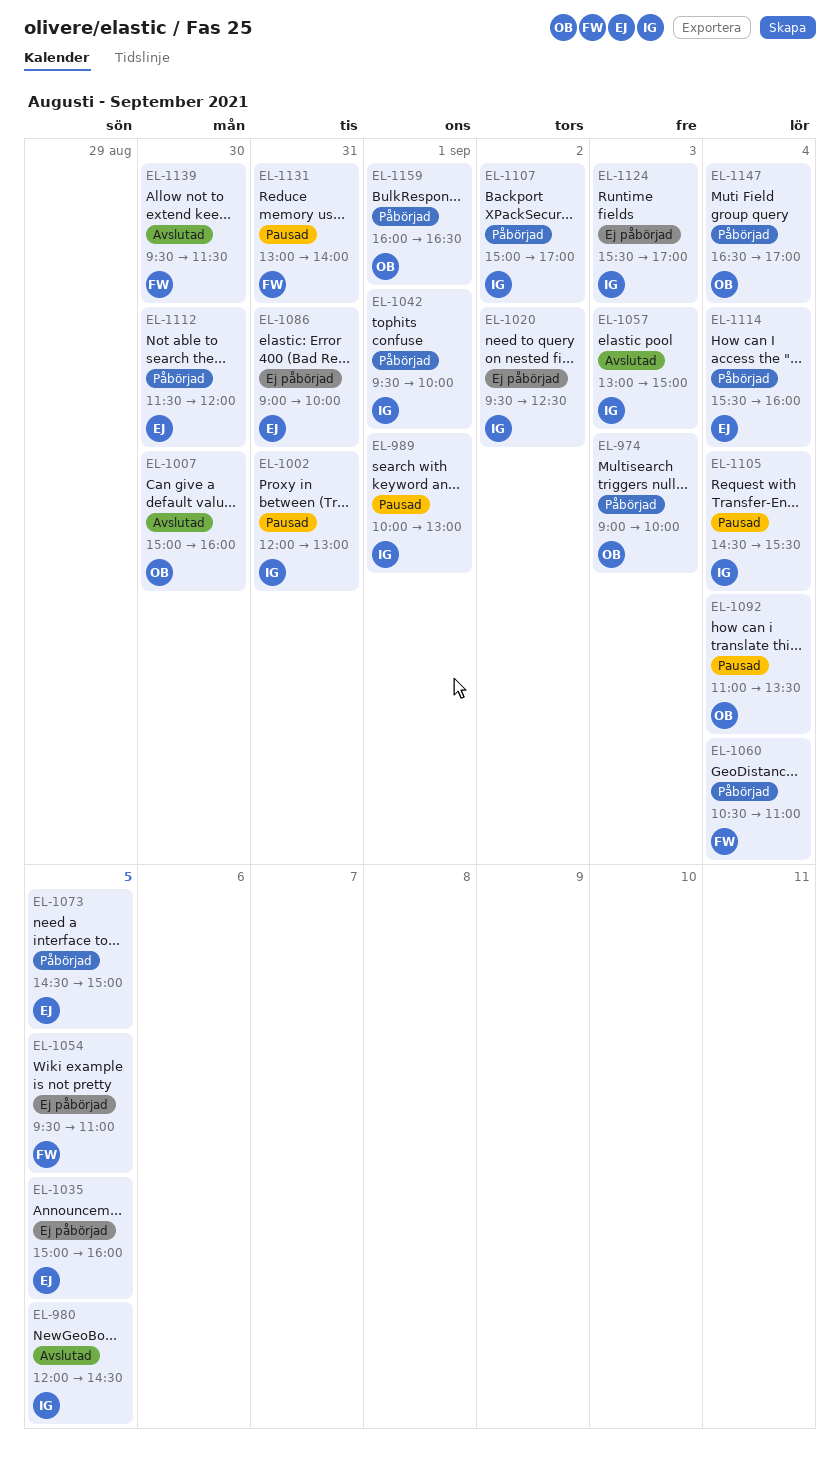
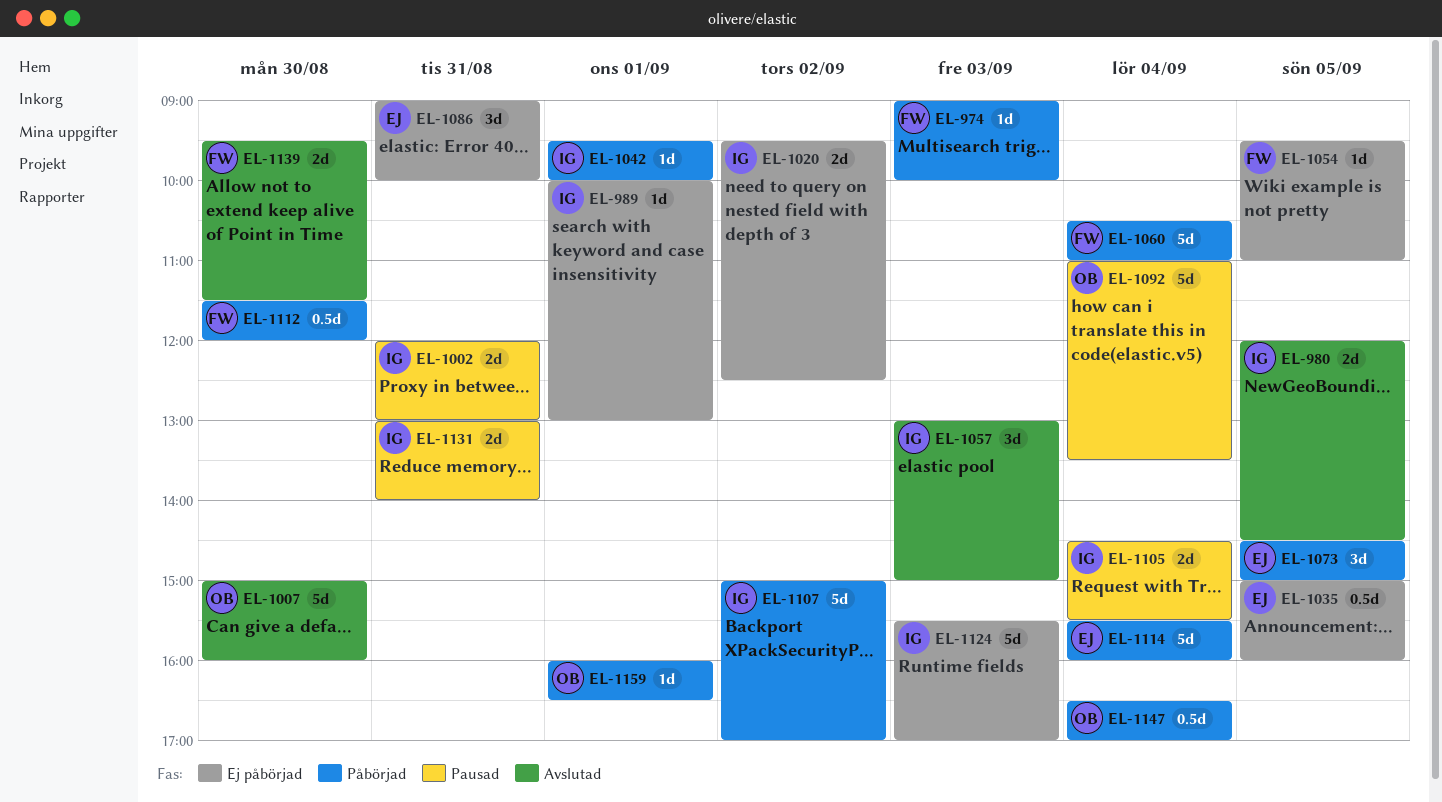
EL-974, owner: OB -> FW
EL-989, status: Pausad -> Ej påbörjad
EL-1112, owner: EJ -> FW
EL-1131, owner: FW -> IG

